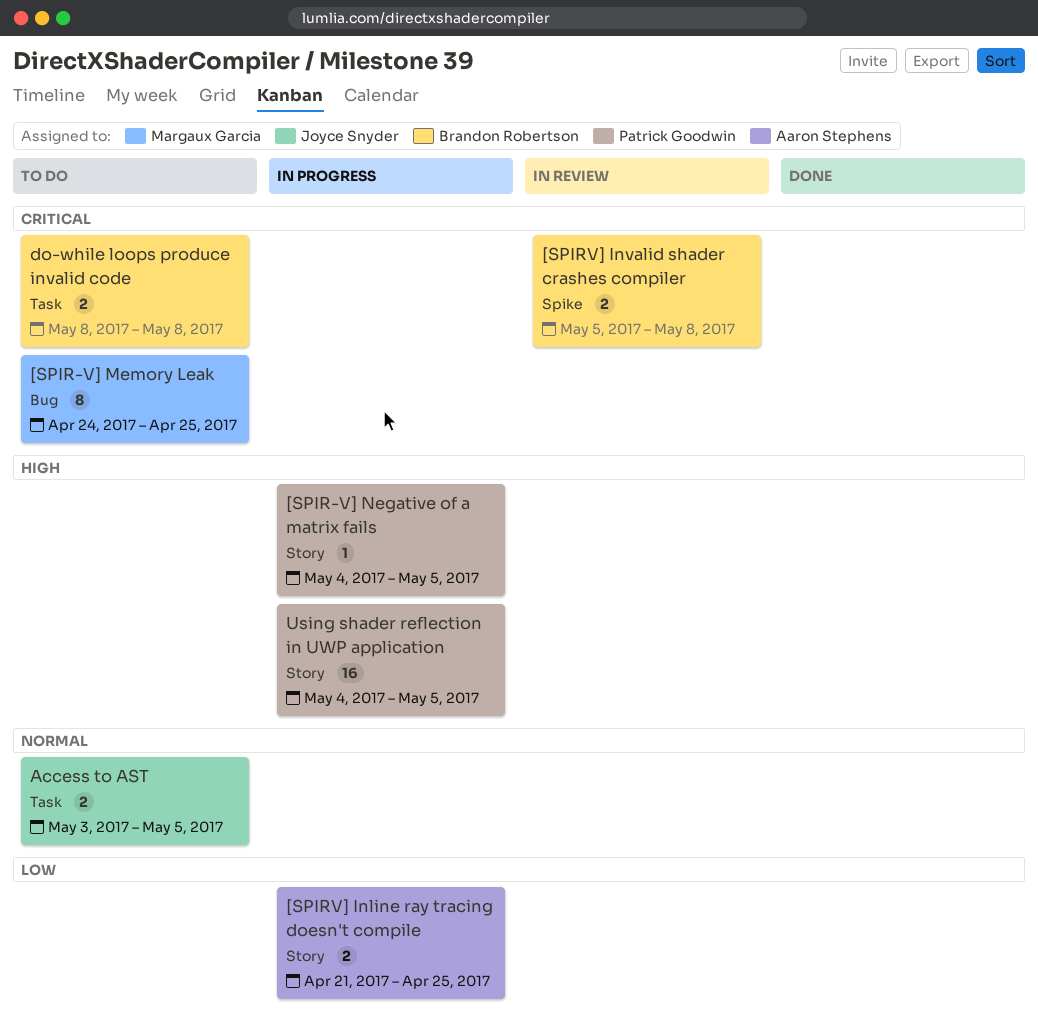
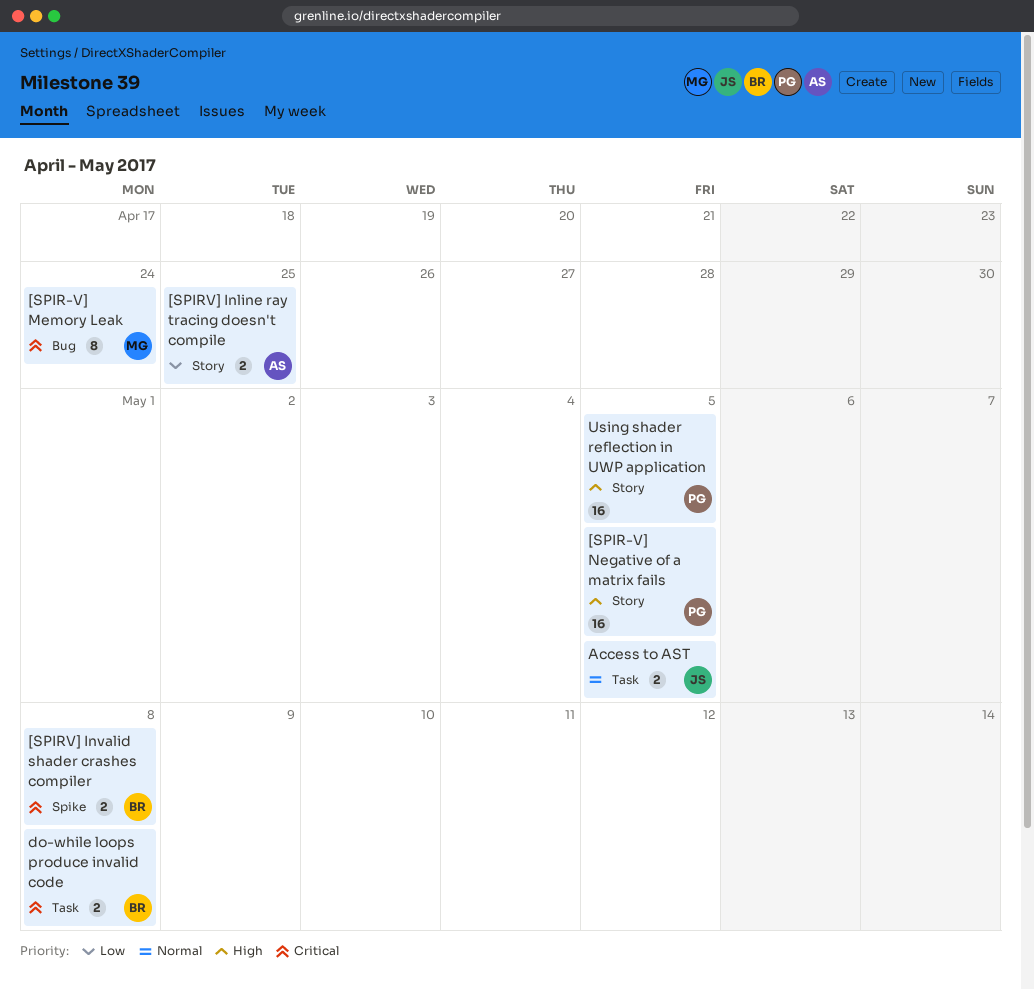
[SPIR-V] Memory Leak, due: Apr 25 -> Apr 24
[SPIR-V] Negative of a matrix fails, estimate: 1 -> 16

